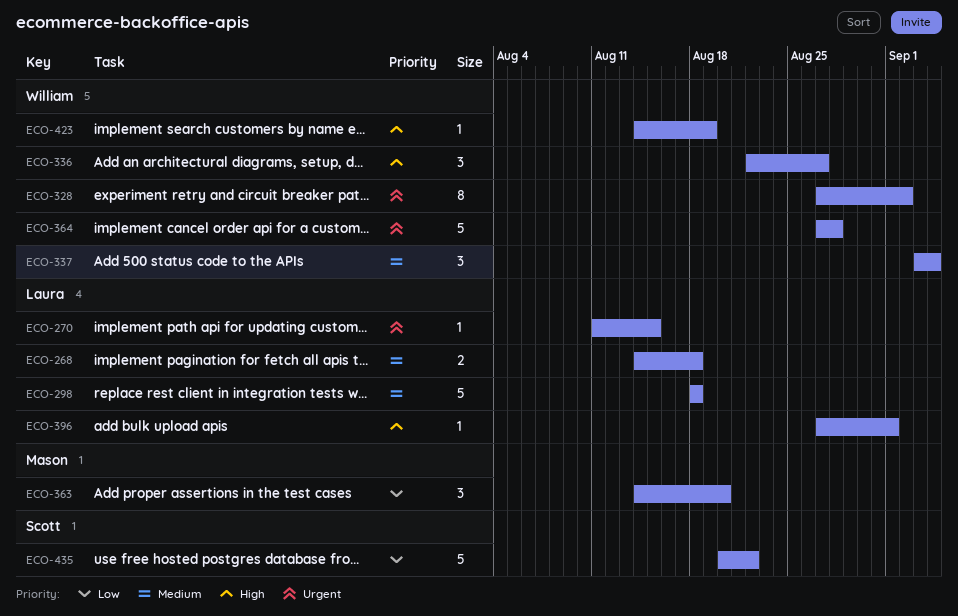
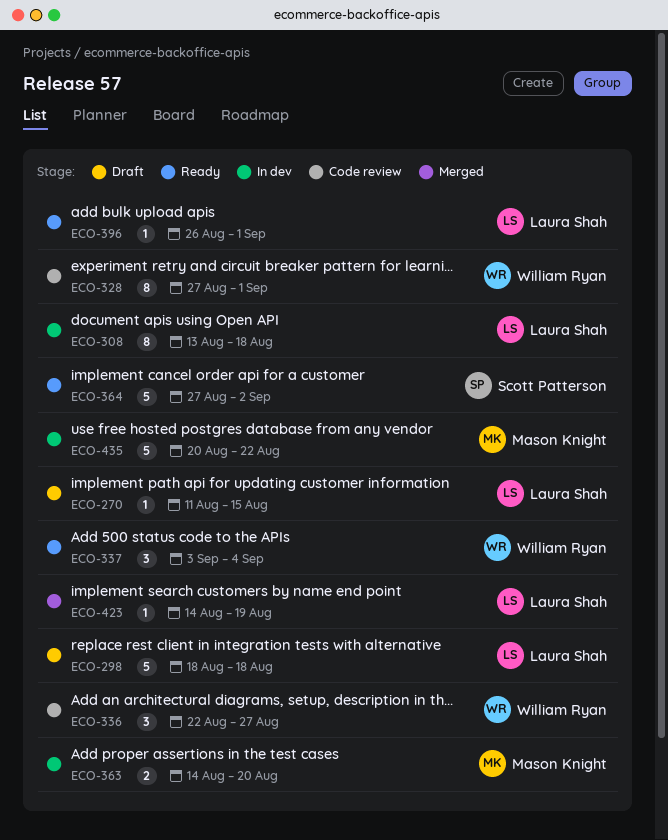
ECO-268: present -> none
ECO-308: none -> present
ECO-328, due: Sep 2 -> Sep 1
ECO-363, estimate: 3 -> 2
ECO-364, owner: William Ryan -> Scott Patterson
ECO-364, due: Aug 28 -> Sep 2
ECO-396, start: Aug 27 -> Aug 26
ECO-423, owner: William Ryan -> Laura Shah
ECO-435, owner: Scott Patterson -> Mason Knight

